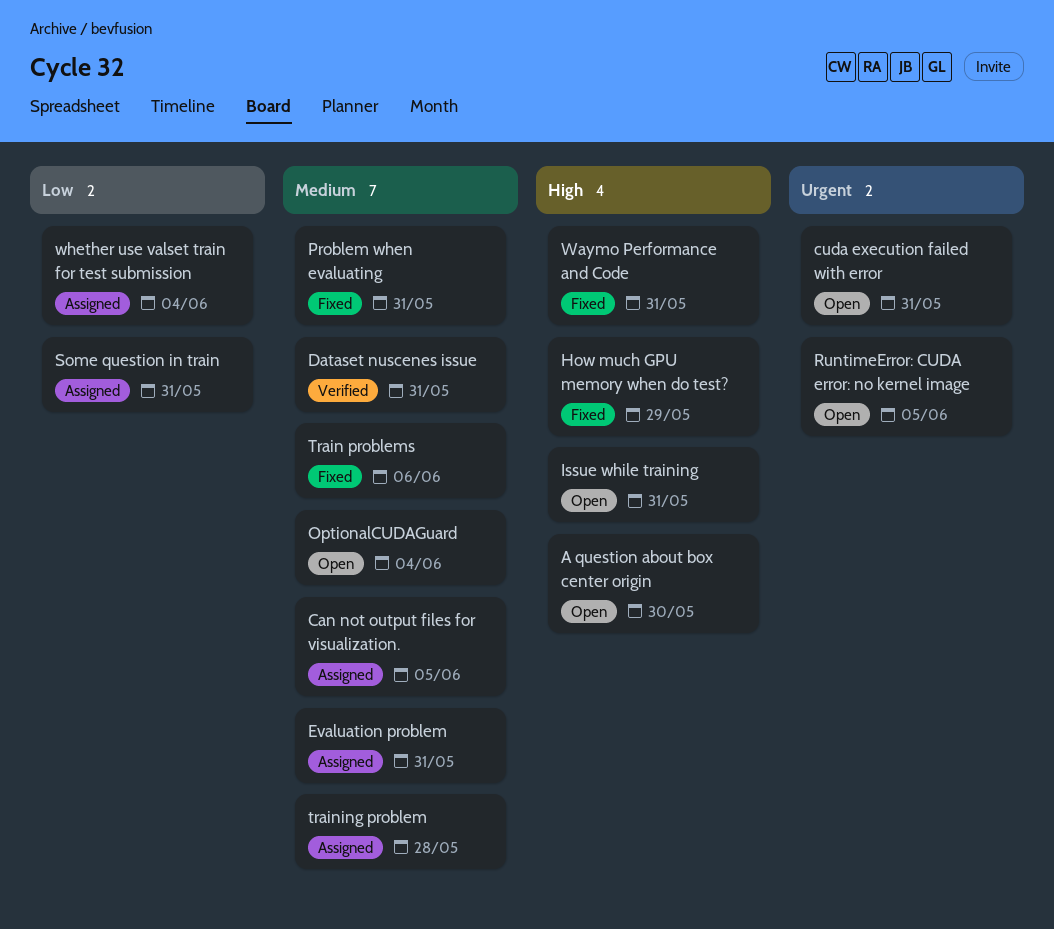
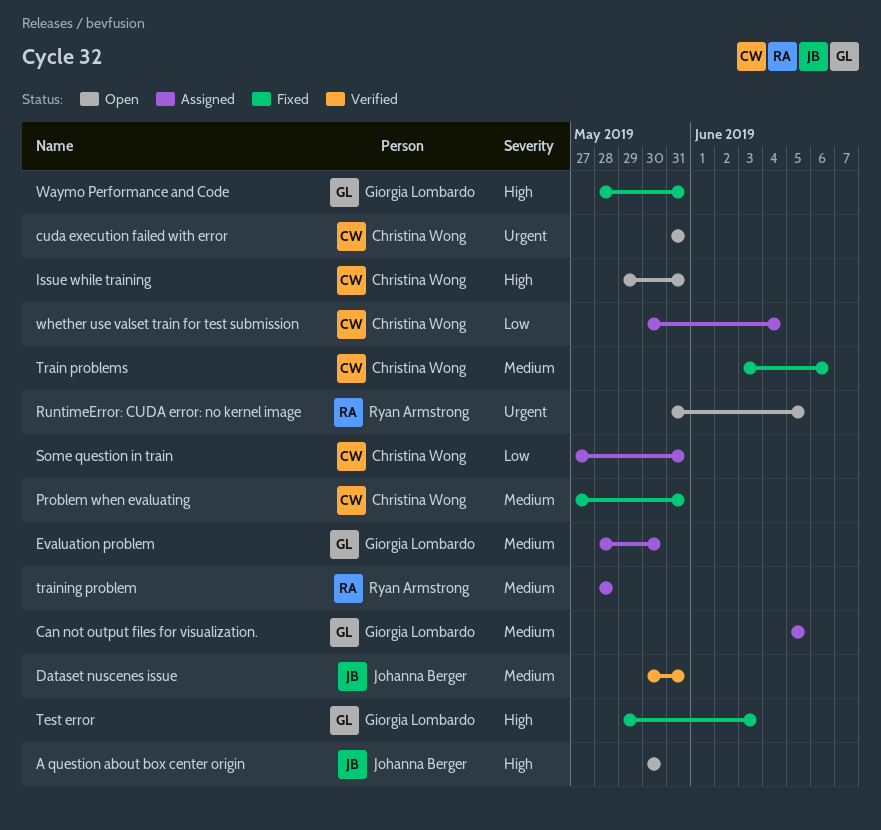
Evaluation problem, due: May 31 -> May 30
How much GPU memory when do test?: present -> none
OptionalCUDAGuard: present -> none
Test error: none -> present

